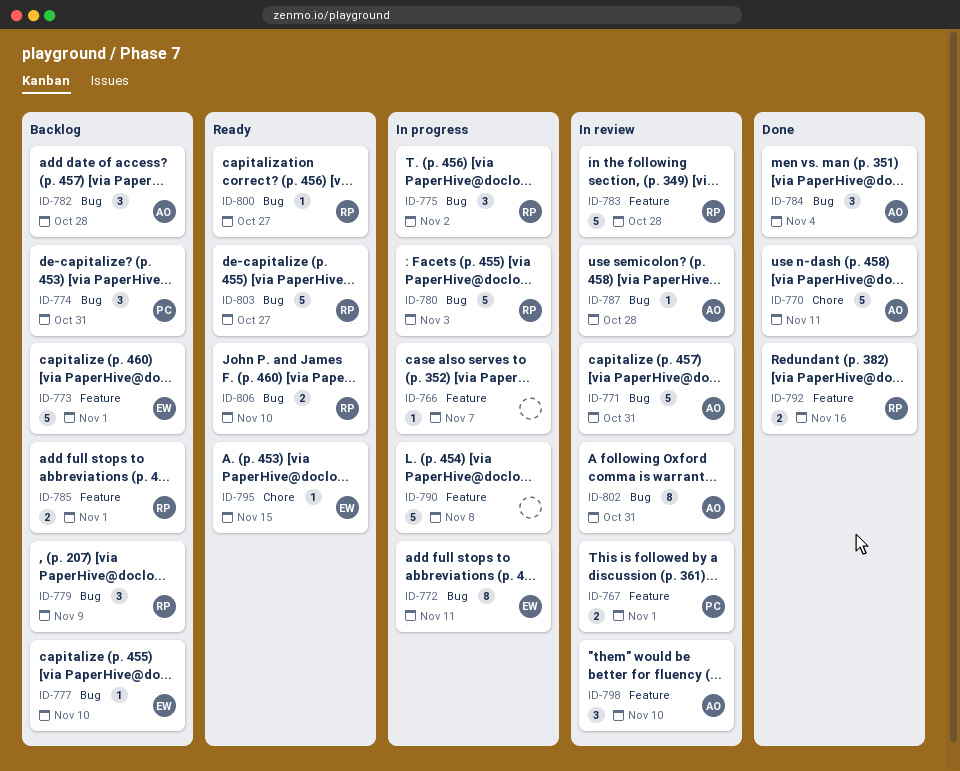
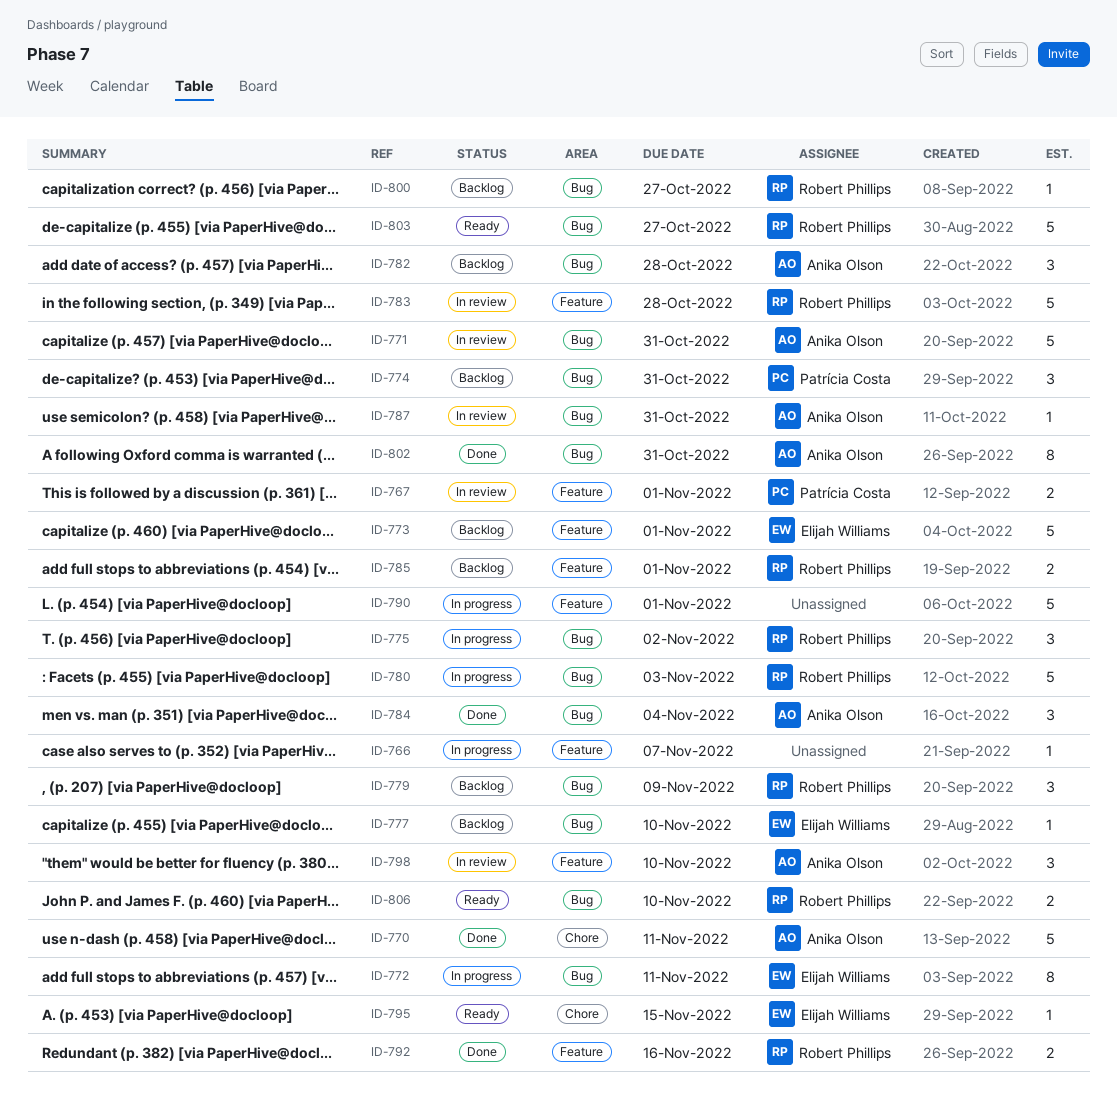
ID-787, due: Oct 28 -> Oct 31
ID-790, due: Nov 8 -> Nov 1
ID-800, status: Ready -> Backlog
ID-802, status: In review -> Done

